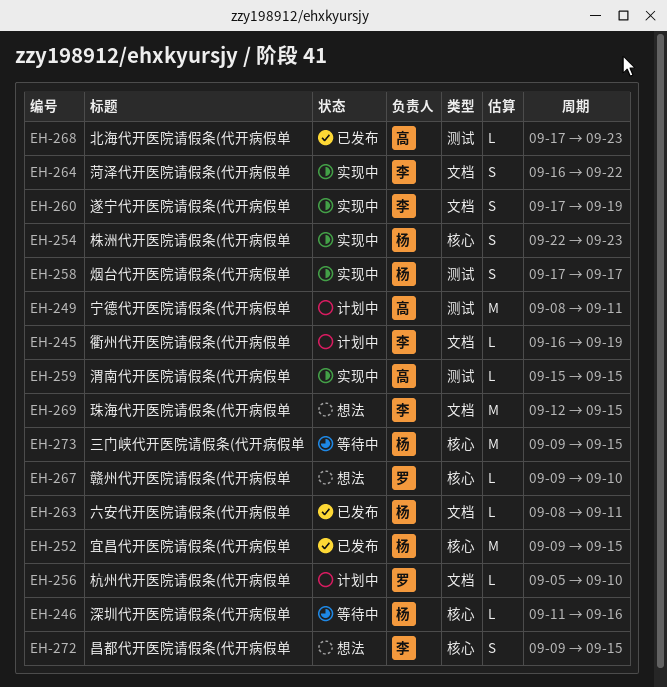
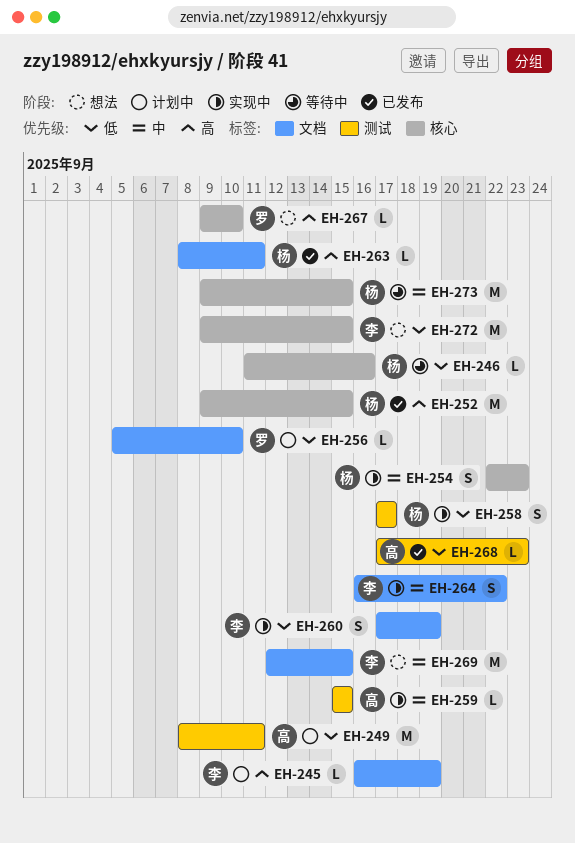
EH-272, estimate: S -> M

